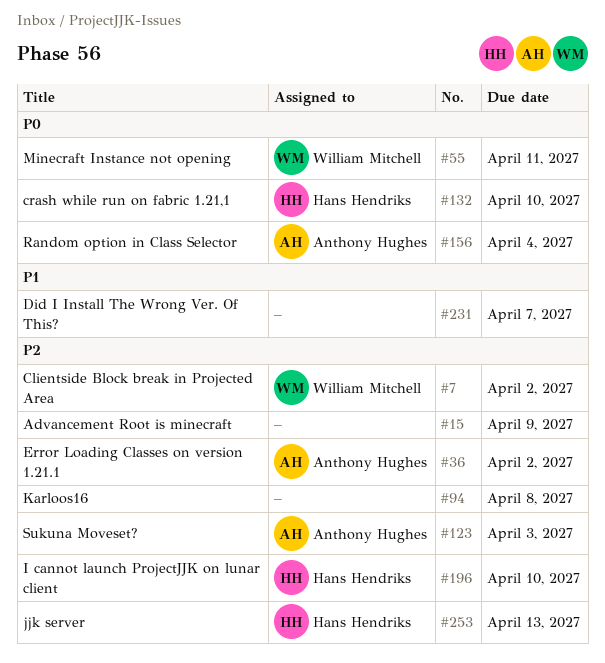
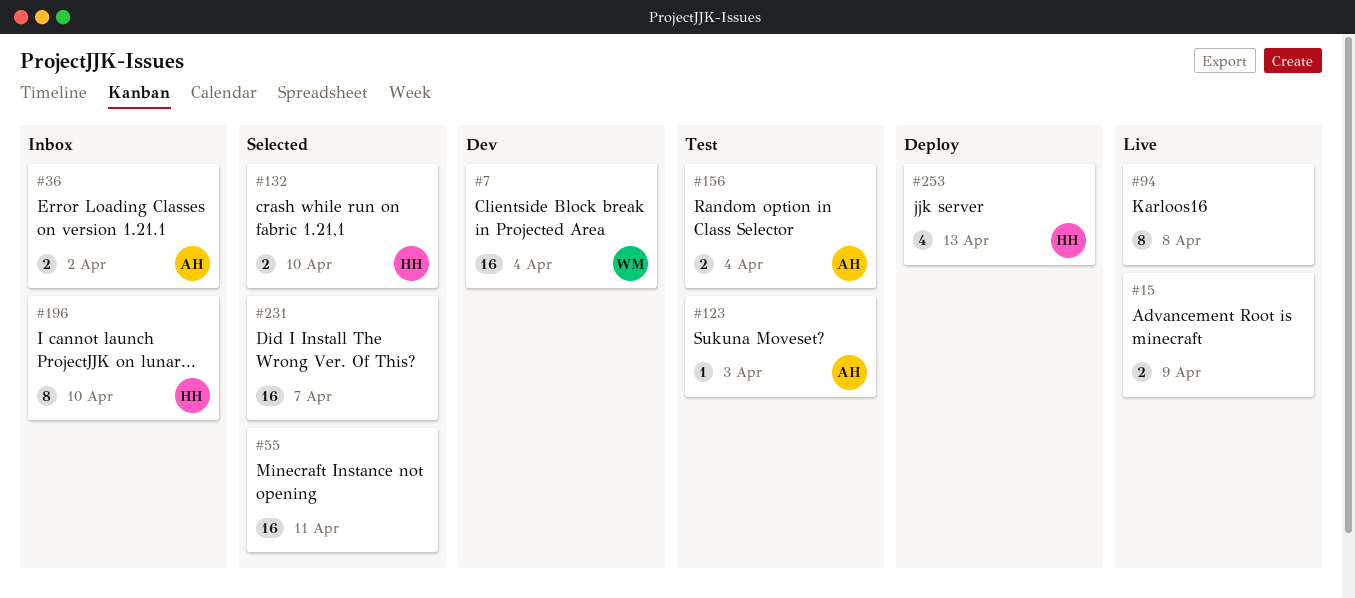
#7, due: Apr 2 -> Apr 4
#55, owner: William Mitchell -> none

